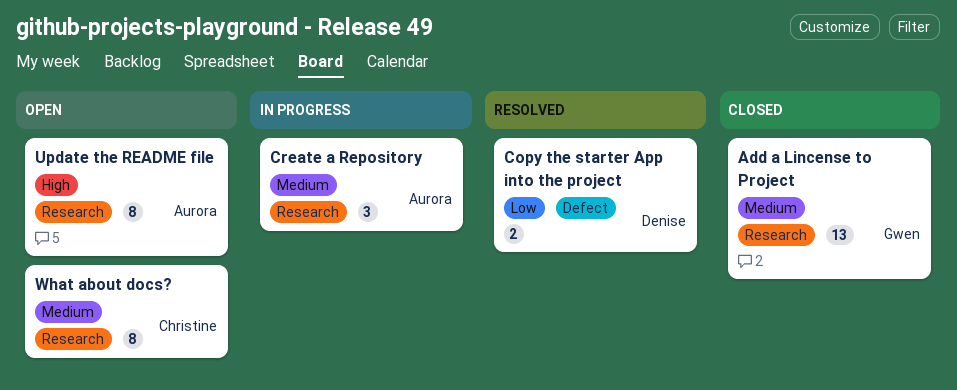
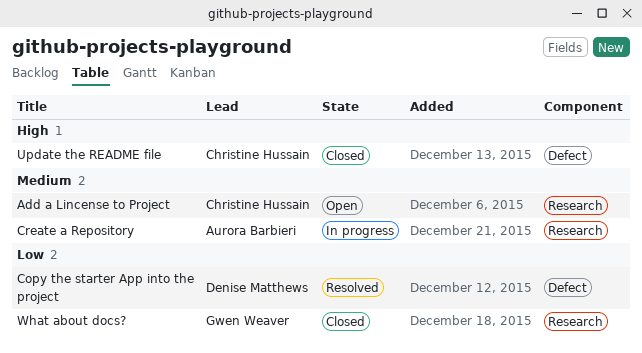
Add a Lincense to Project, status: Closed -> Open
Add a Lincense to Project, owner: Gwen Weaver -> Christine Hussain
Update the README file, status: Open -> Closed
Update the README file, owner: Aurora Barbieri -> Christine Hussain
Update the README file, label: Research -> Defect
What about docs?, status: Open -> Closed
What about docs?, owner: Christine Hussain -> Gwen Weaver
What about docs?, priority: Medium -> Low

